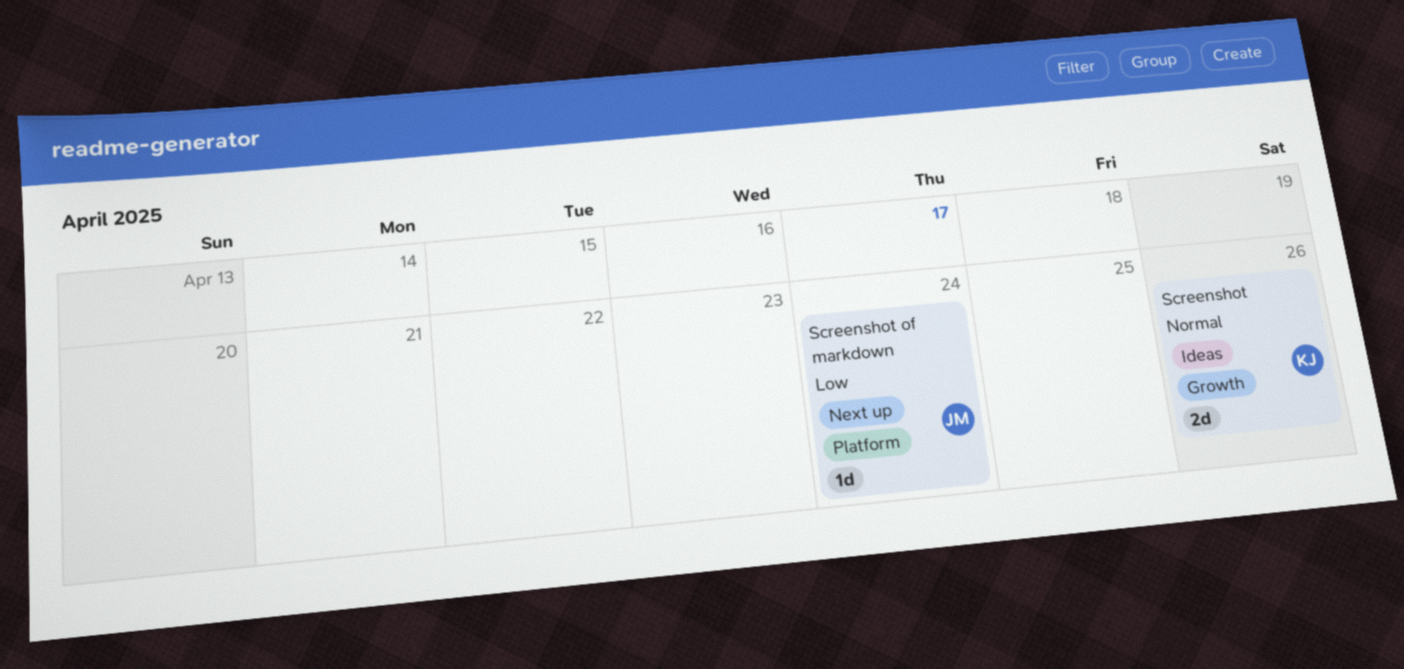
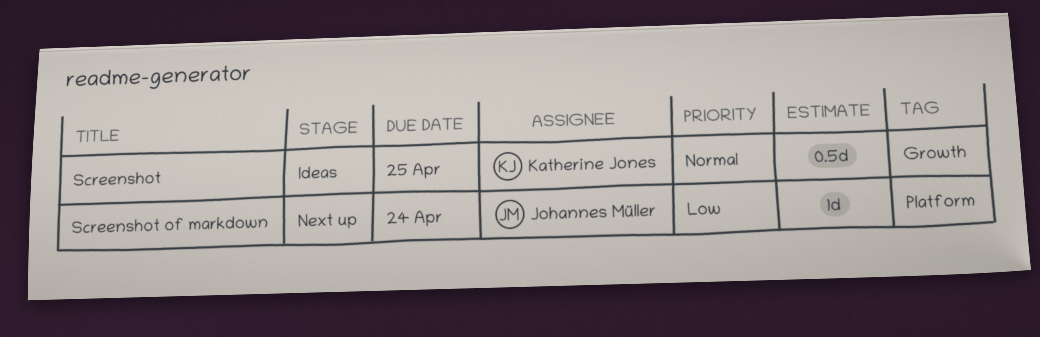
Screenshot, estimate: 2d -> 0.5d
Screenshot, due: Apr 26 -> Apr 25

